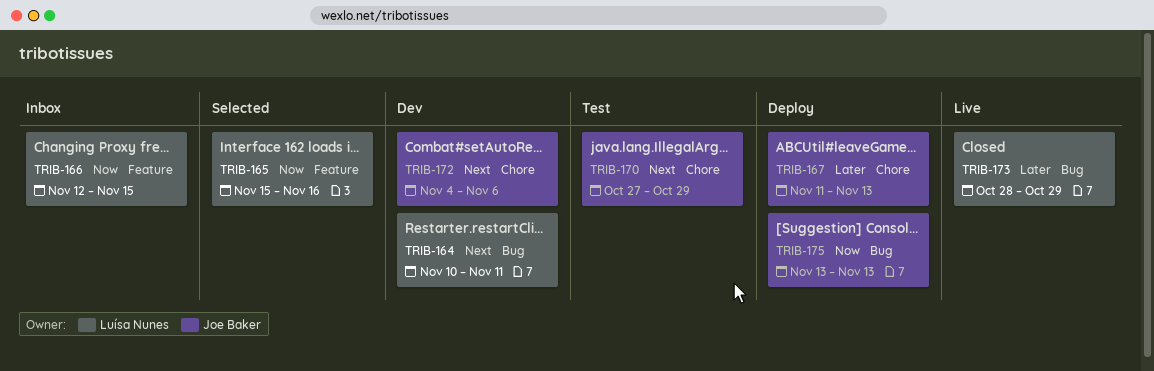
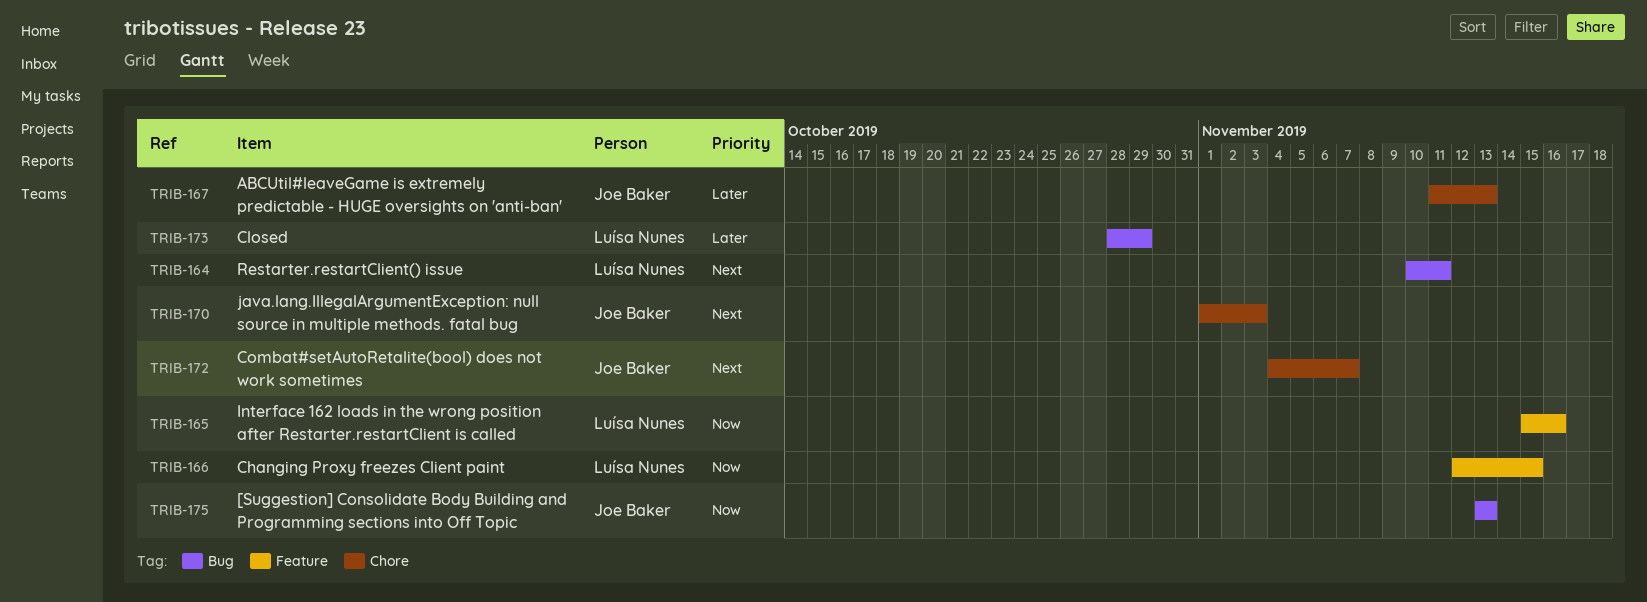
TRIB-170, start: Oct 27 -> Nov 1
TRIB-170, due: Oct 29 -> Nov 3
TRIB-172, due: Nov 6 -> Nov 7

